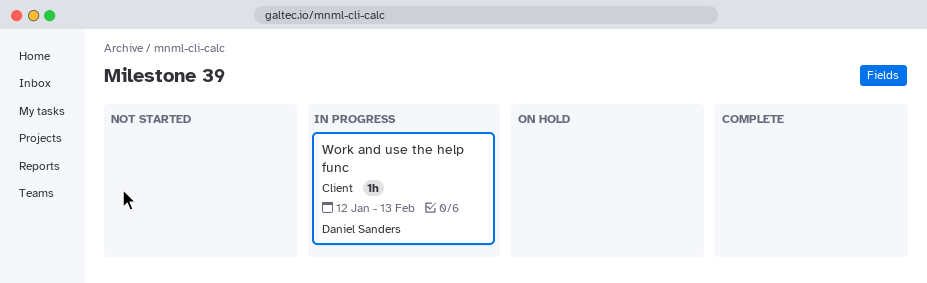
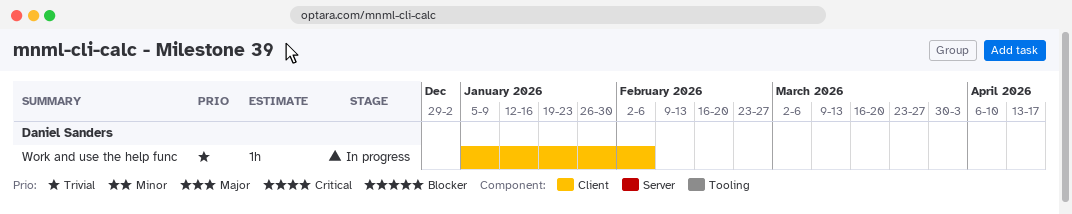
Work and use the help func, start: Jan 12 -> Jan 5
Work and use the help func, due: Feb 13 -> Feb 6

